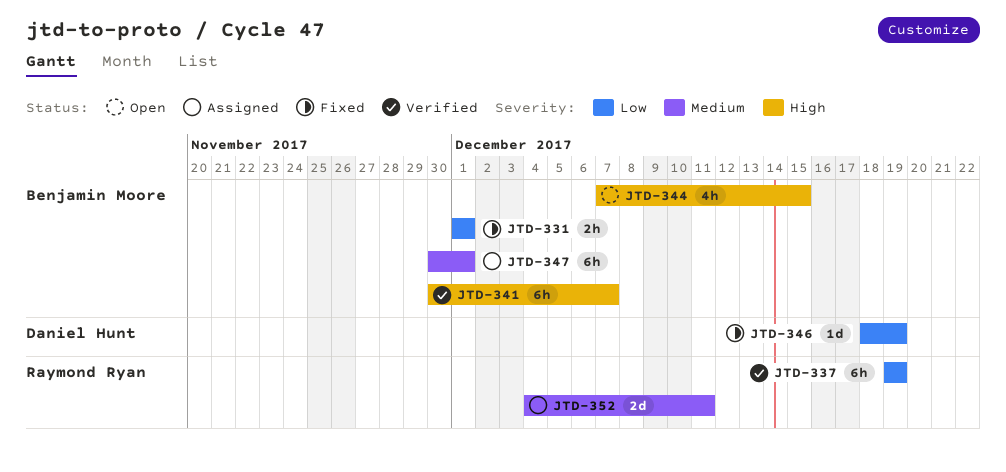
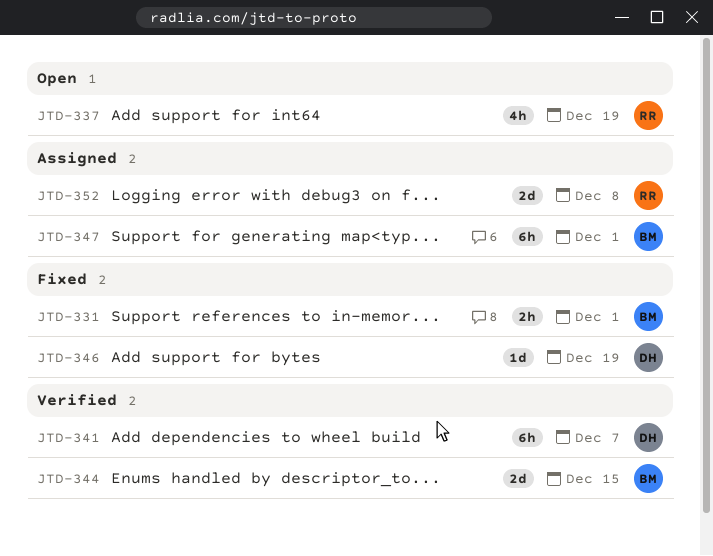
JTD-337, status: Verified -> Open
JTD-337, estimate: 6h -> 4h
JTD-341, owner: Benjamin Moore -> Daniel Hunt
JTD-344, status: Open -> Verified
JTD-344, estimate: 4h -> 2d
JTD-352, due: Dec 11 -> Dec 8

